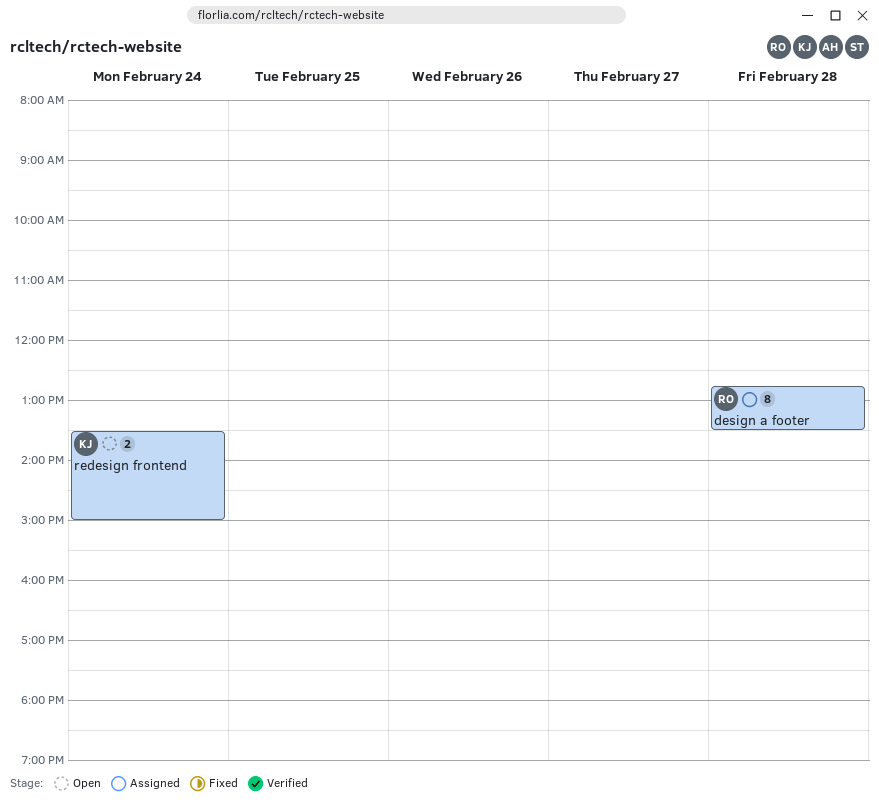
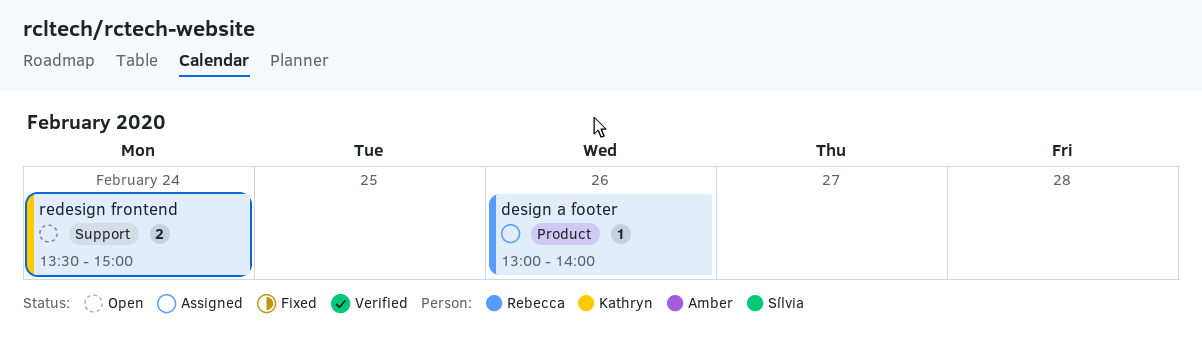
design a footer, estimate: 8 -> 1
design a footer, day: Feb 28 -> Feb 26
design a footer, begins: 12:45 -> 13:00
design a footer, ends: 13:30 -> 14:00

